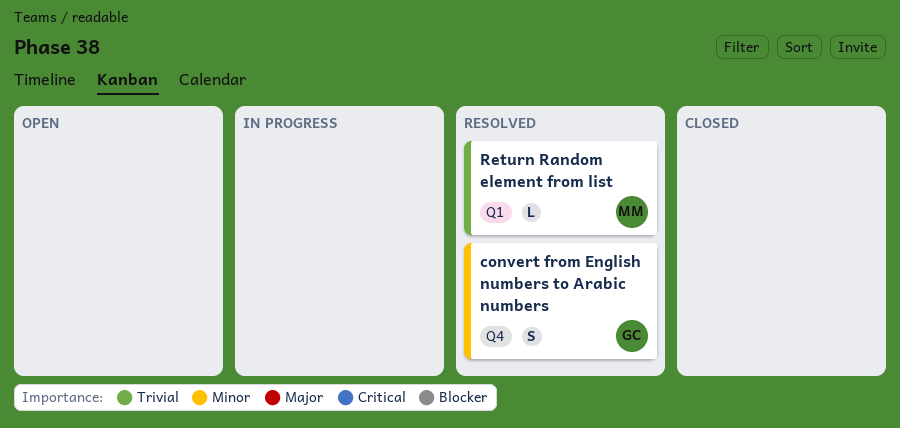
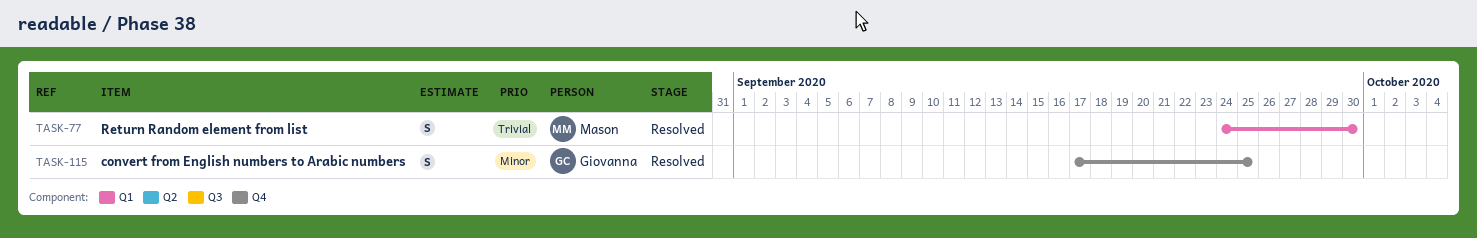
Return Random element from list, estimate: L -> S

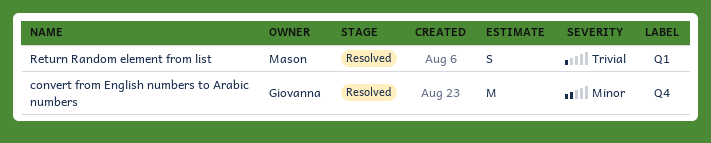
convert from English numbers to Arabic numbers, estimate: S -> M

